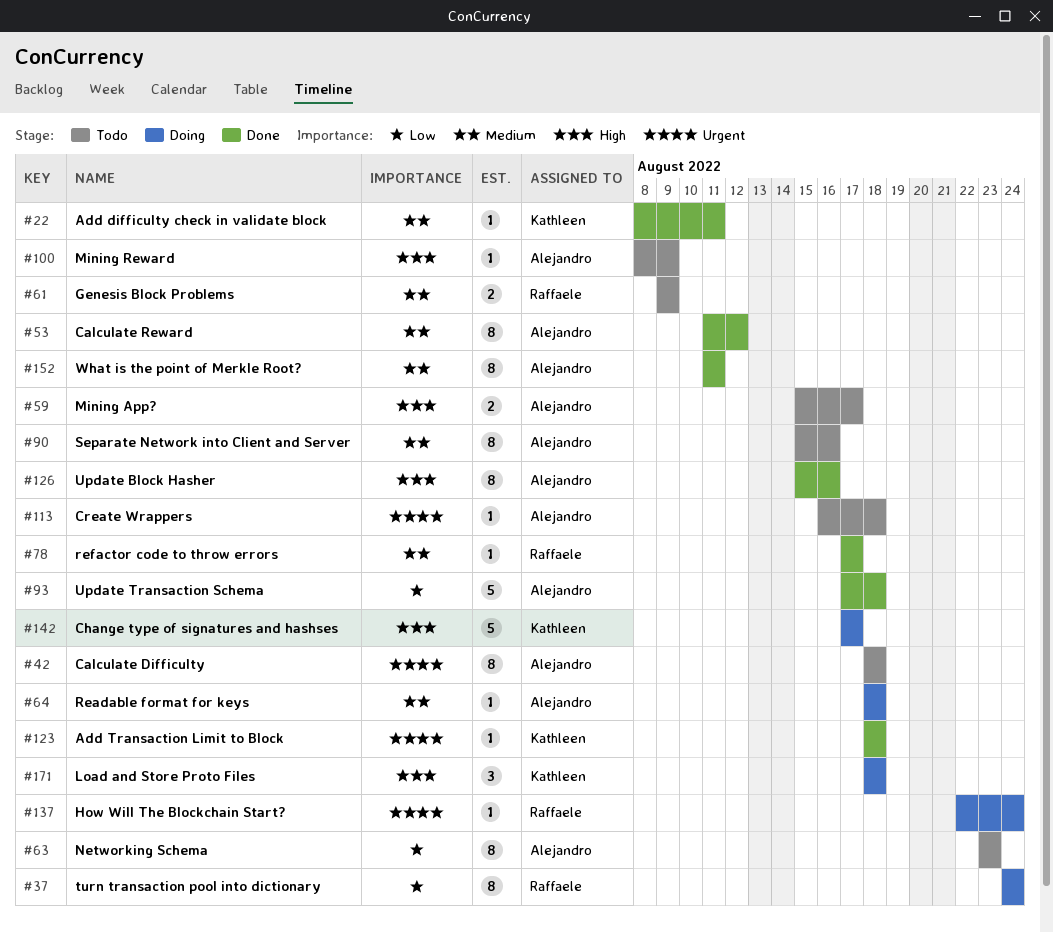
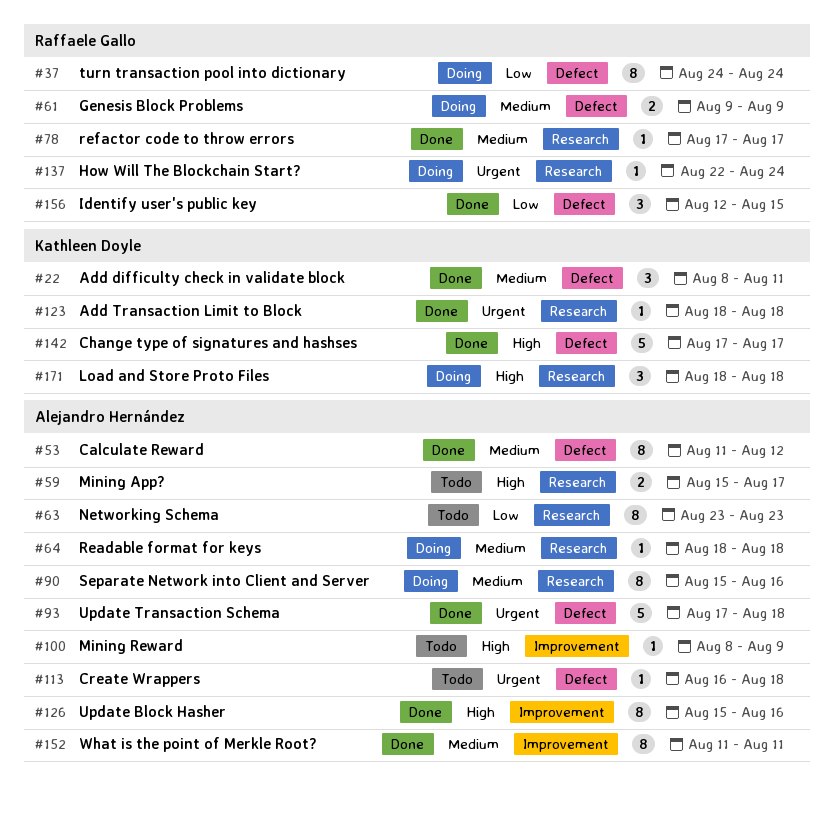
#22, estimate: 1 -> 3
#42: present -> none
#61, status: Todo -> Doing
#90, status: Todo -> Doing
#93, priority: Low -> Urgent
#142, status: Doing -> Done
#156: none -> present

